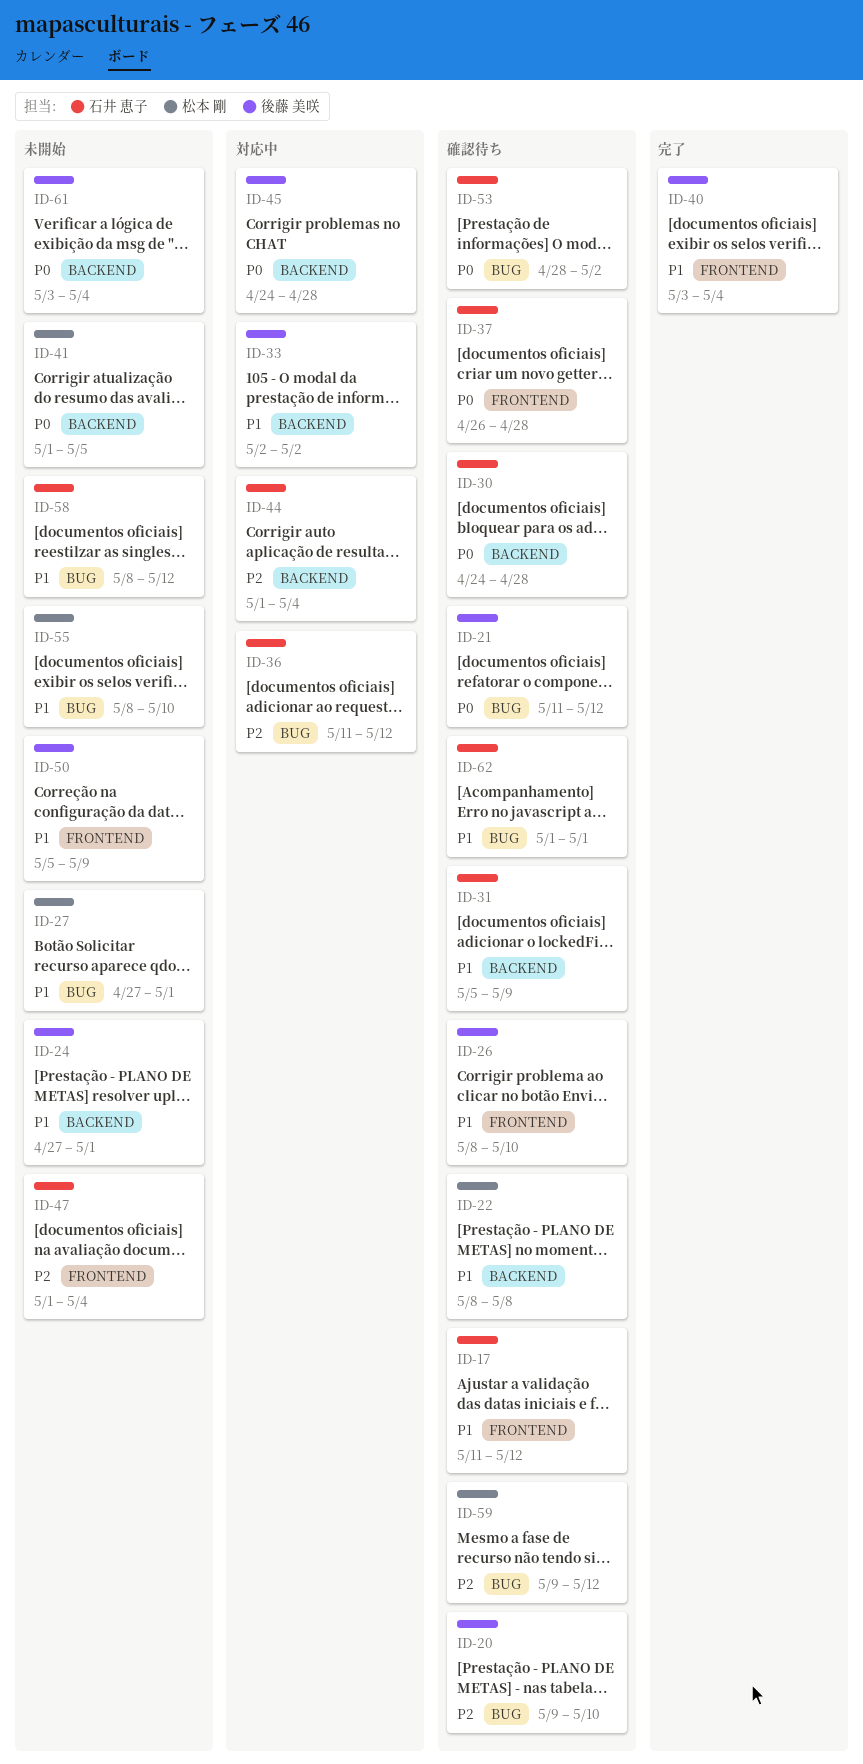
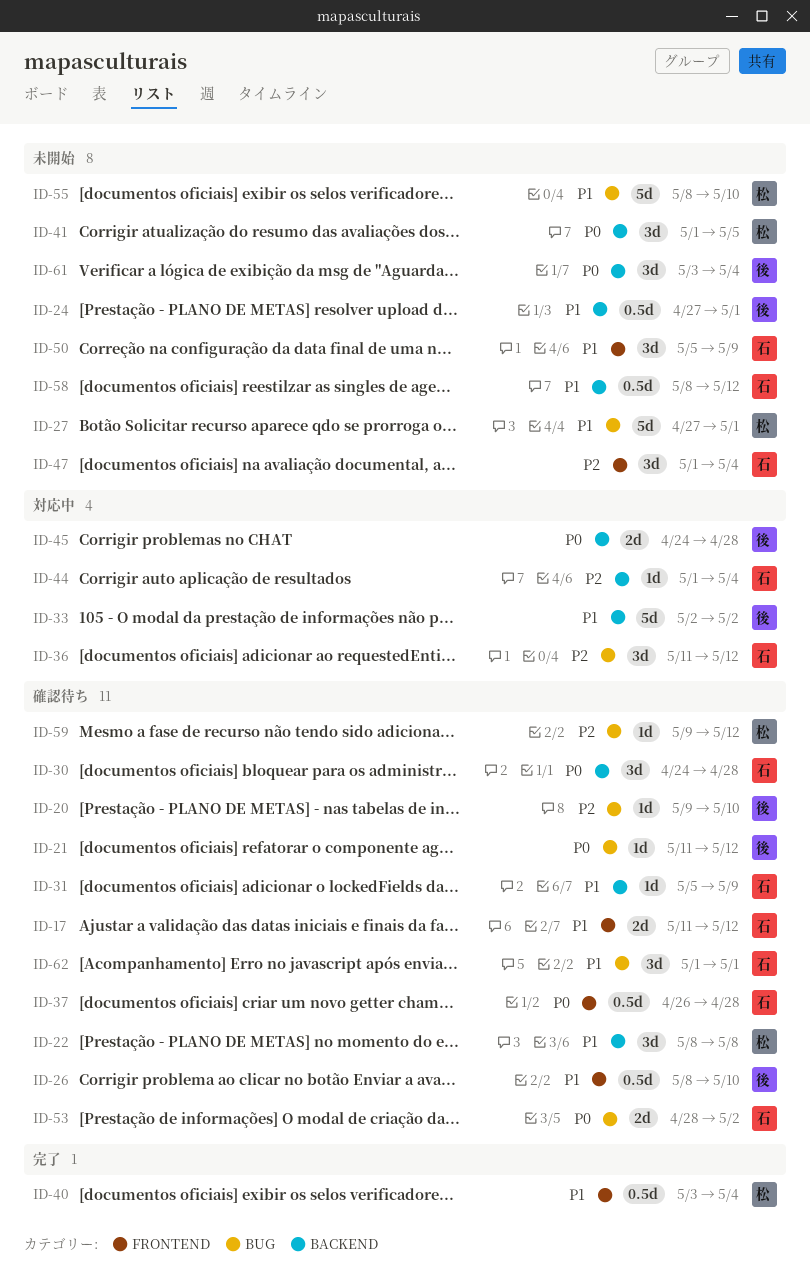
ID-40, owner: 後藤 美咲 -> 松本 剛
ID-50, owner: 後藤 美咲 -> 石井 恵子
ID-58, label: BUG -> BACKEND

